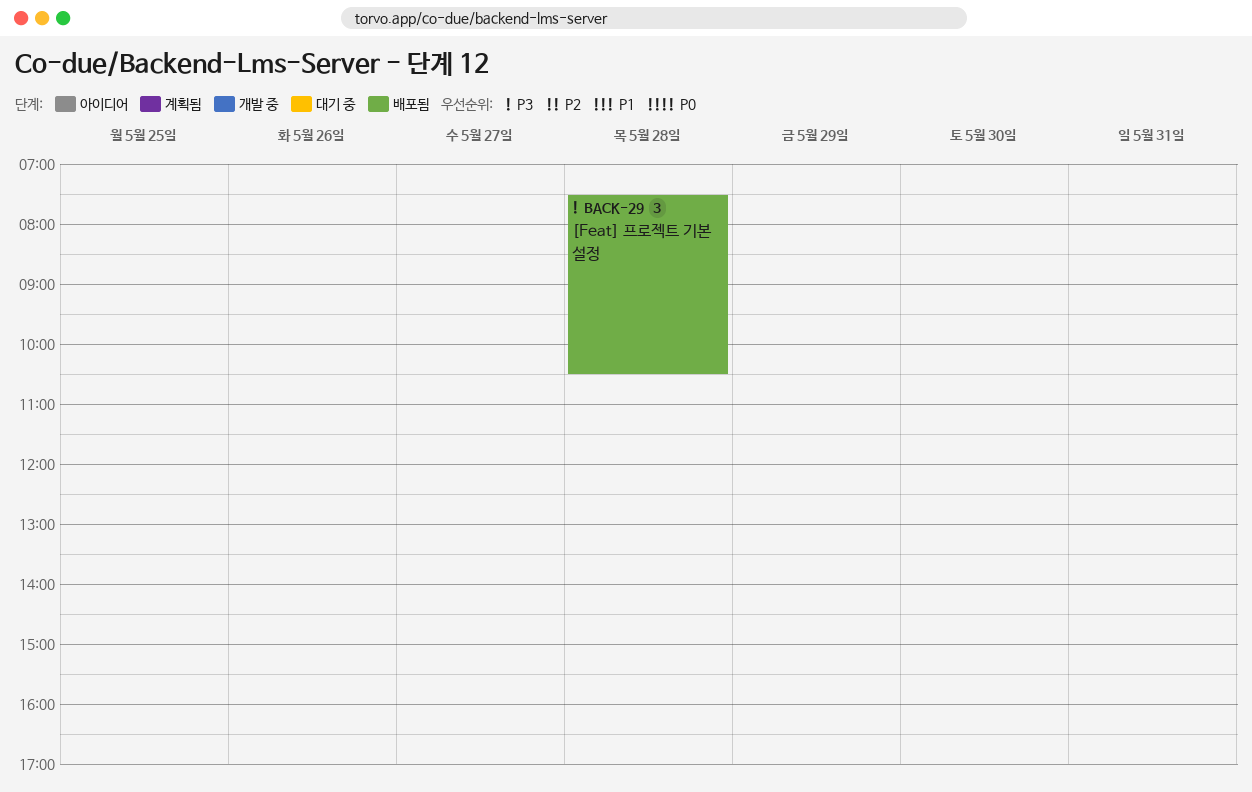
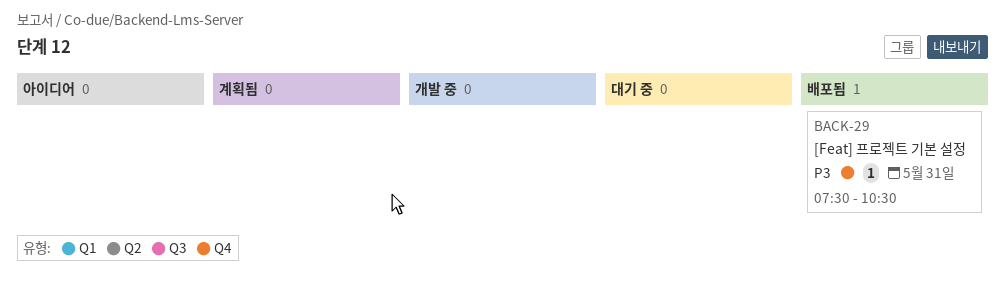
BACK-29, estimate: 3 -> 1
BACK-29, day: May 28 -> May 31

